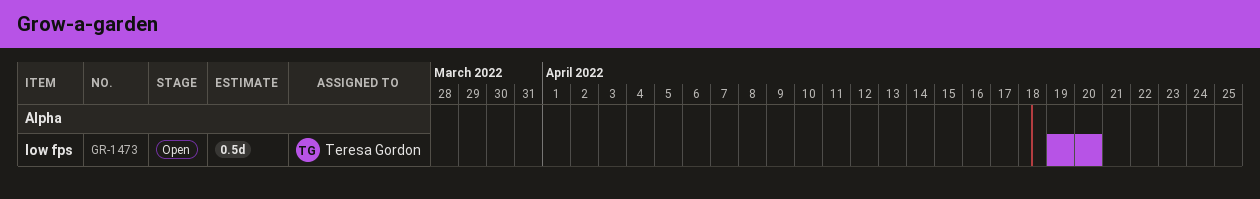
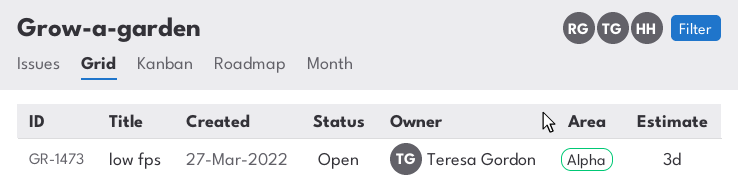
GR-1473, estimate: 0.5d -> 3d

